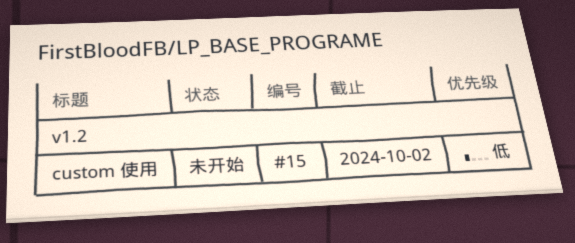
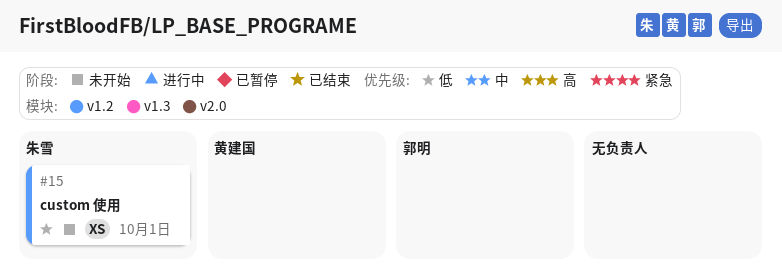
#15, due: Oct 2 -> Oct 1

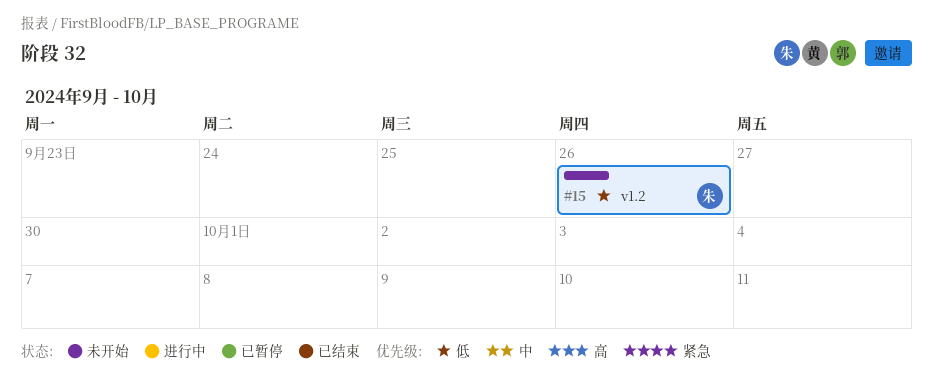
#15, due: Oct 1 -> Sep 26

